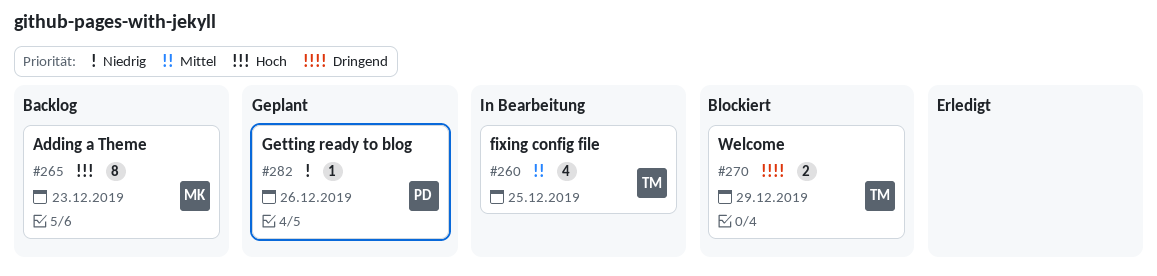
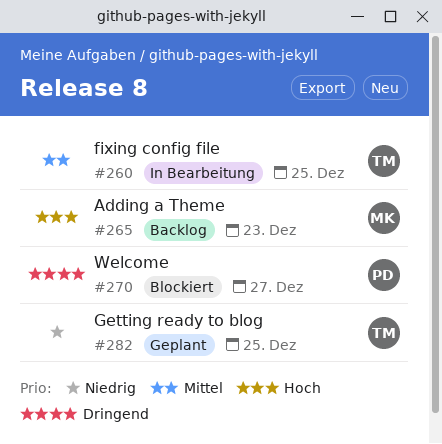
#270, owner: TM -> PD
#270, due: Dec 29 -> Dec 27
#282, owner: PD -> TM
#282, due: Dec 26 -> Dec 25

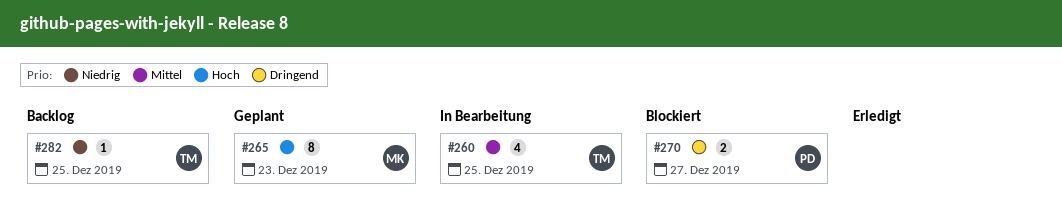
#265, status: Backlog -> Geplant
#282, status: Geplant -> Backlog

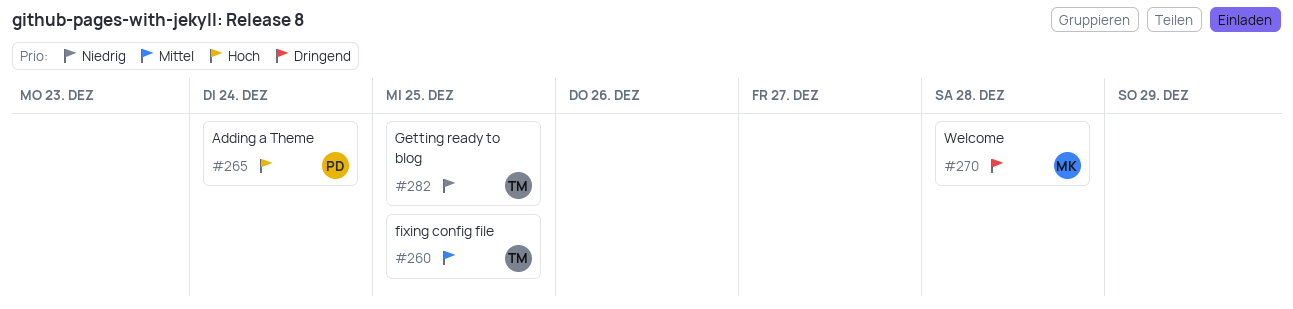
#265, owner: MK -> PD
#265, due: Dec 23 -> Dec 24
#270, owner: PD -> MK
#270, due: Dec 27 -> Dec 28

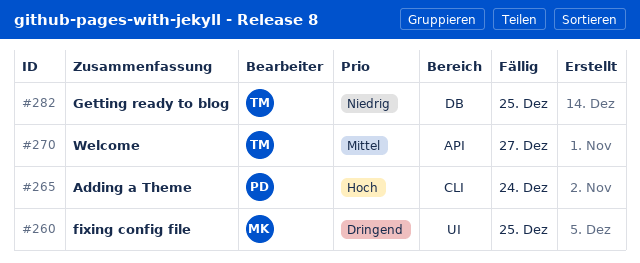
#260, owner: TM -> MK
#260, priority: Mittel -> Dringend
#270, owner: MK -> TM
#270, priority: Dringend -> Mittel
#270, due: Dec 28 -> Dec 27

